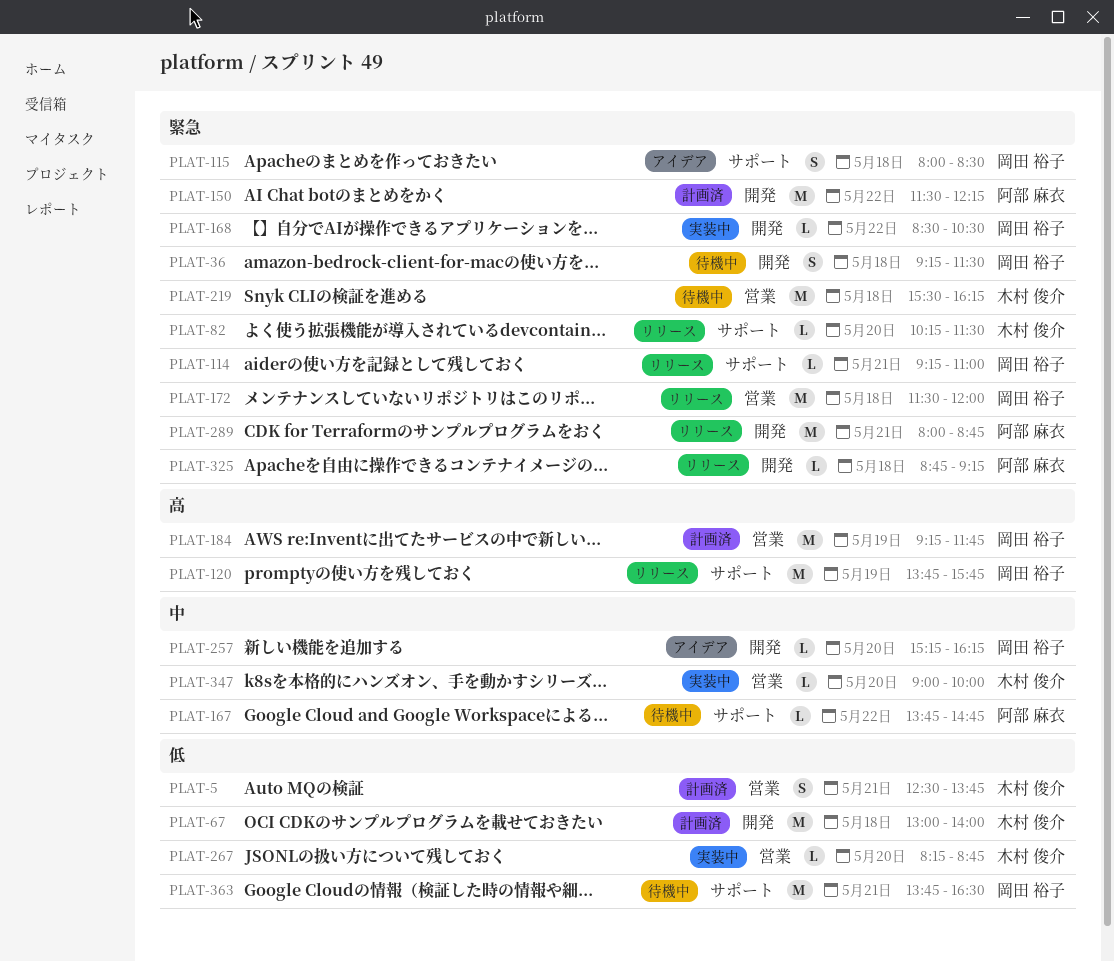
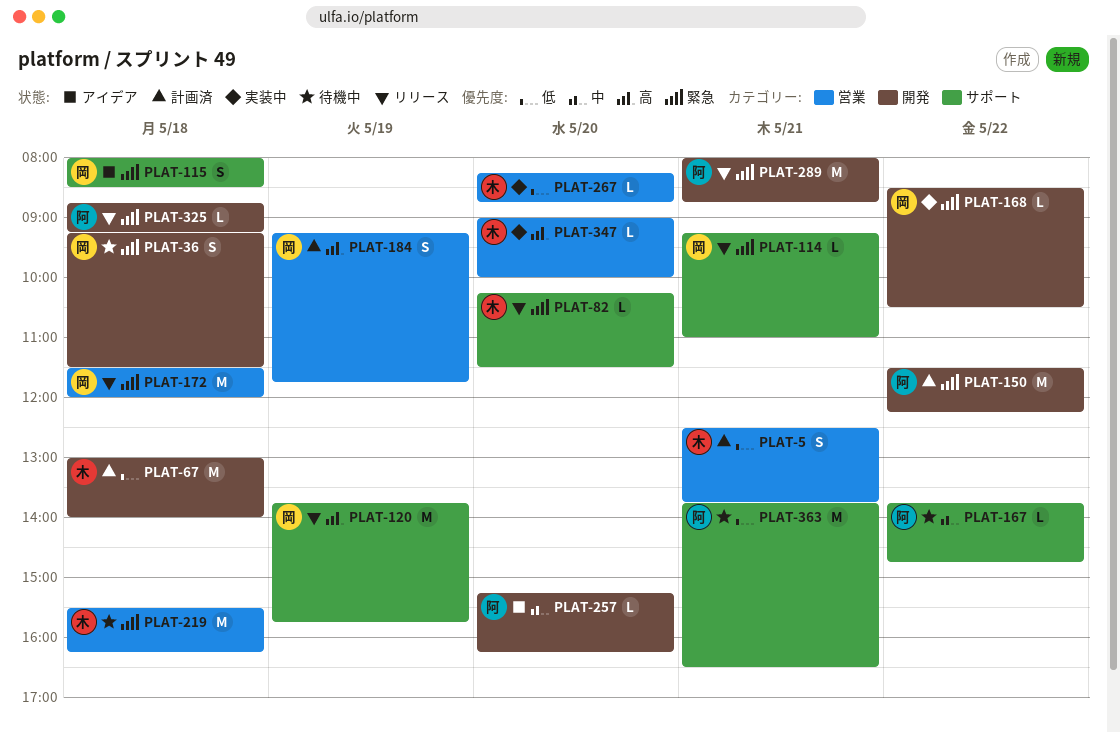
PLAT-184, estimate: M -> S
PLAT-257, owner: 岡田 裕子 -> 阿部 麻衣
PLAT-347, priority: 中 -> 高
PLAT-363, owner: 岡田 裕子 -> 阿部 麻衣

